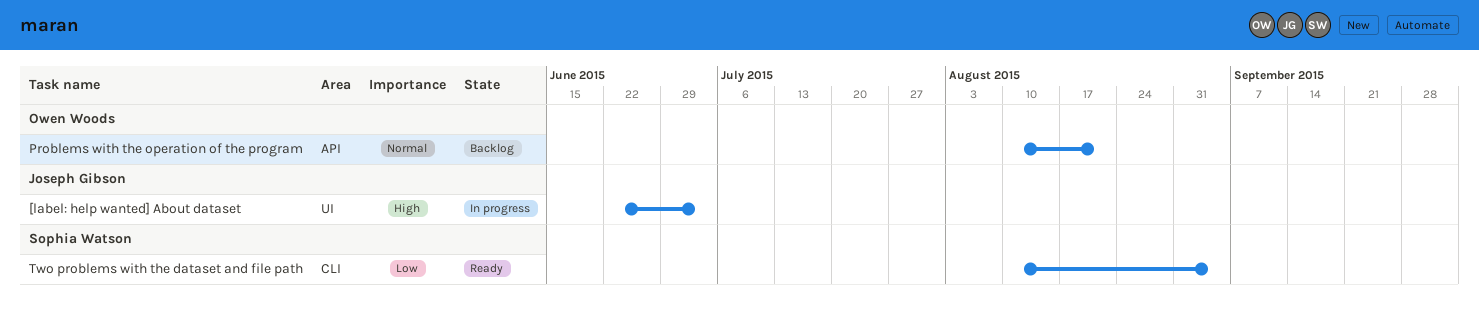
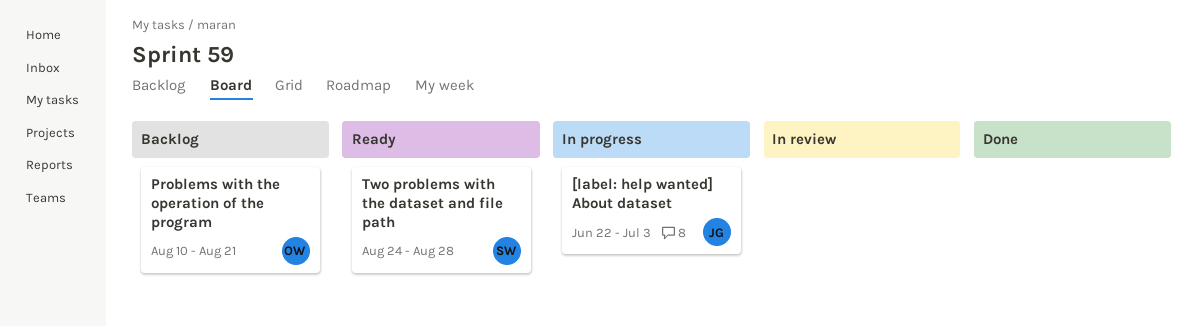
Two problems with the dataset and file path, start: Aug 10 -> Aug 24
Two problems with the dataset and file path, due: Sep 4 -> Aug 28

